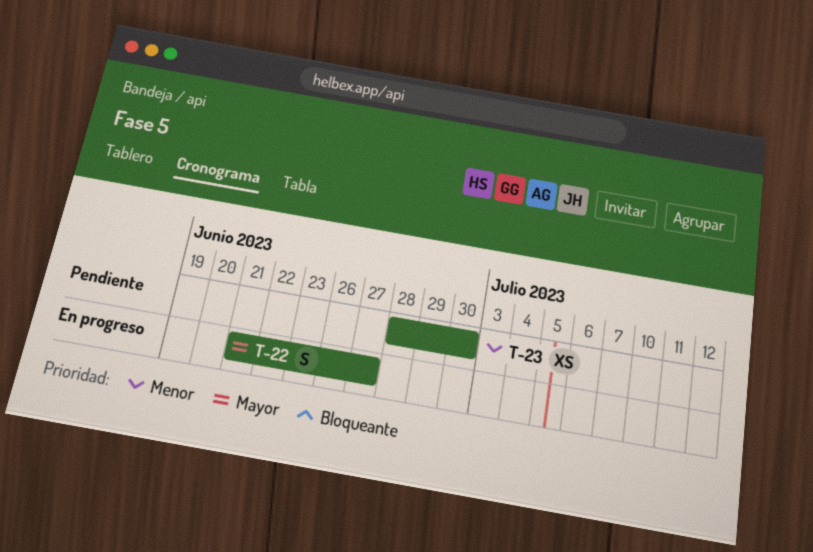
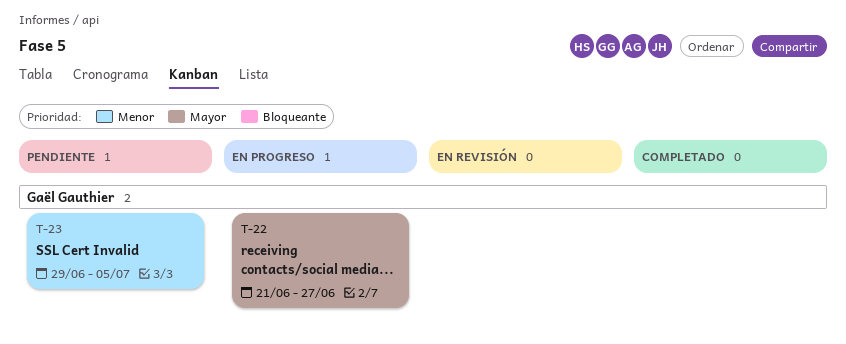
T-23, start: Jun 28 -> Jun 29
T-23, due: Jun 30 -> Jul 5

